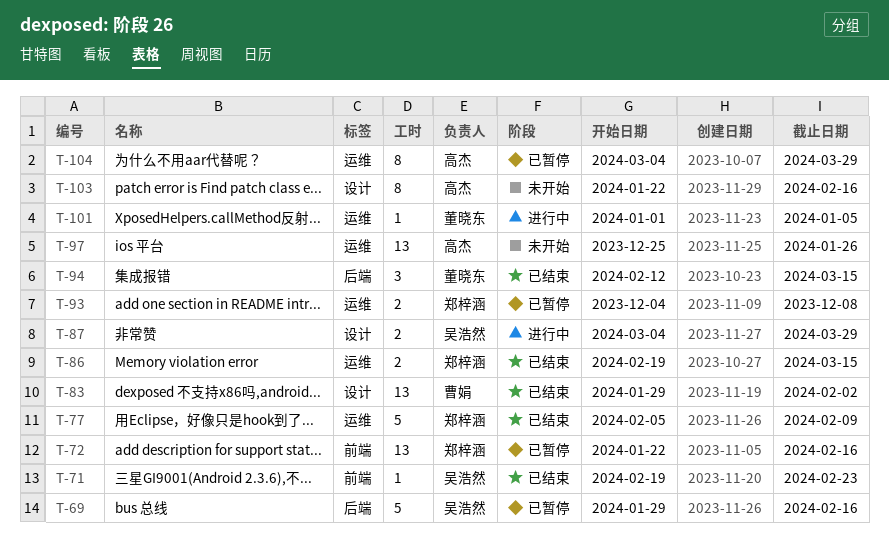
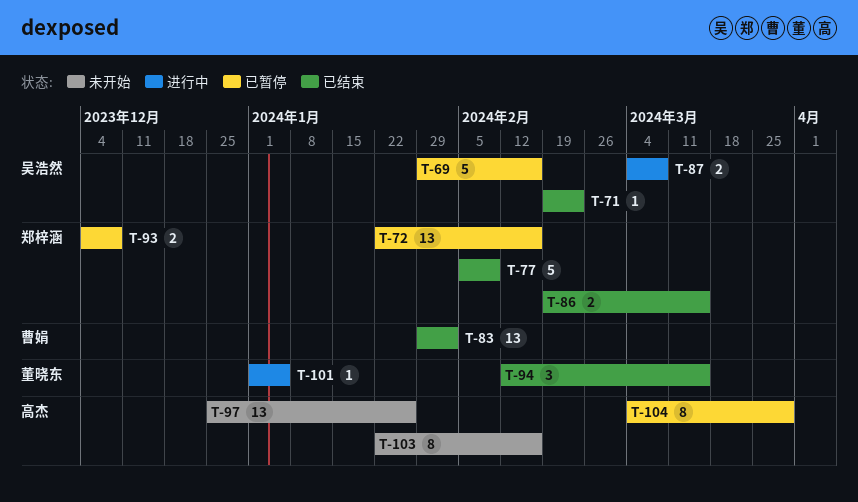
T-87, due: Mar 29 -> Mar 8

